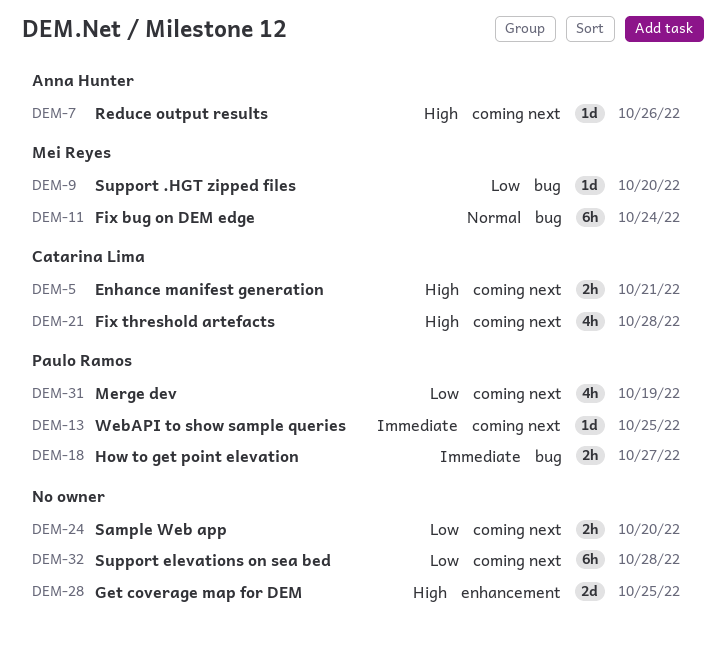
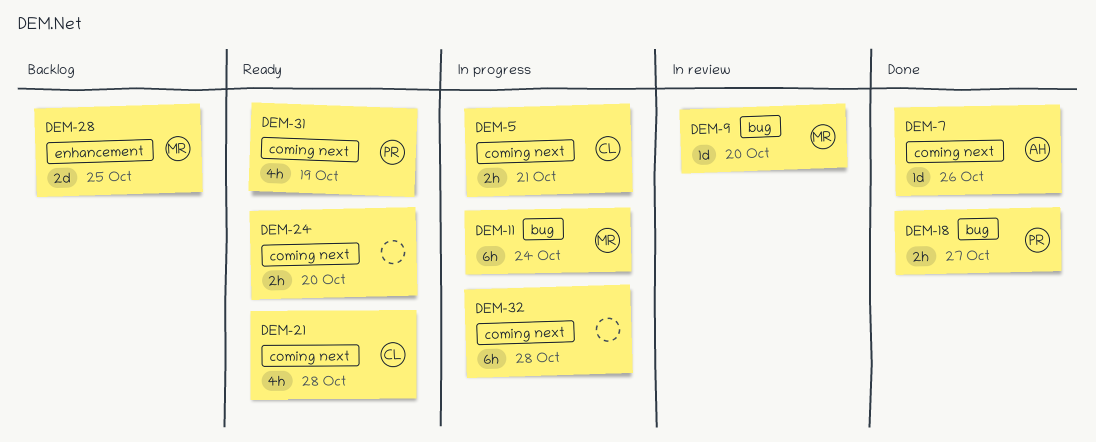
DEM-13: present -> none
DEM-28, owner: none -> Mei Reyes

